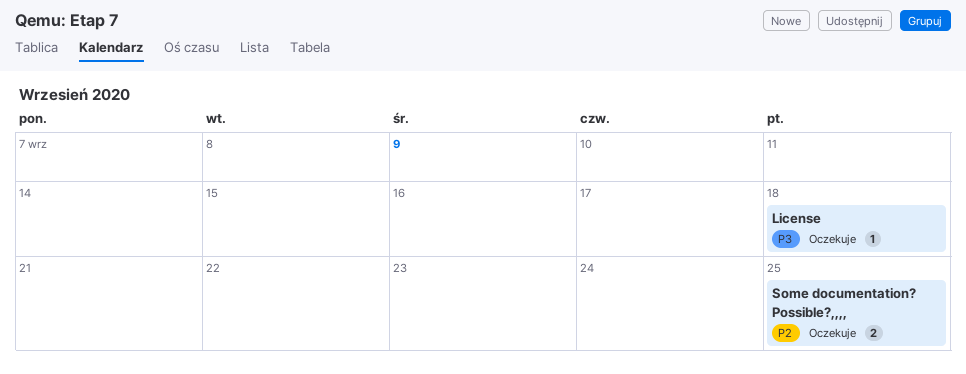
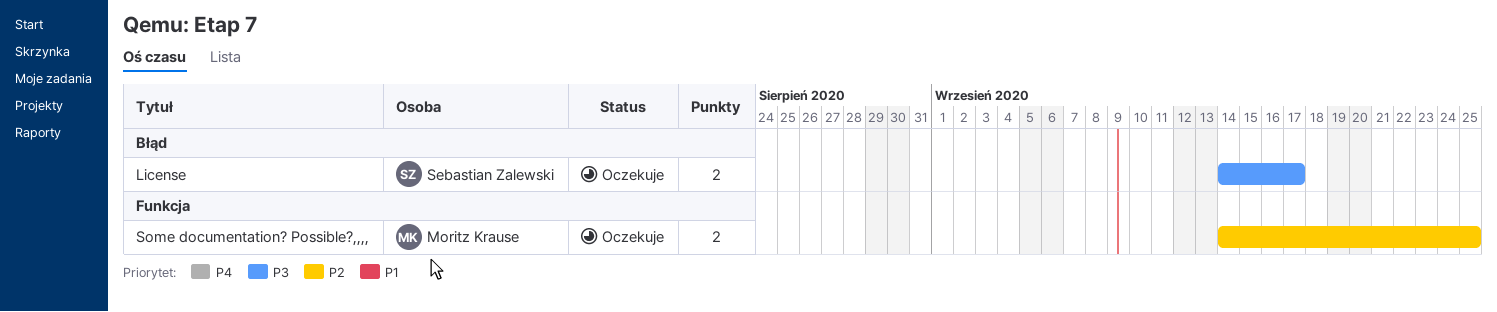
License, estimate: 1 -> 2
License, due: Sep 18 -> Sep 17

